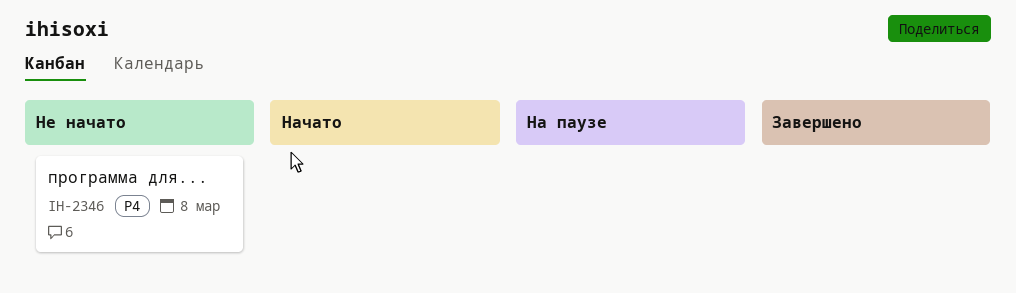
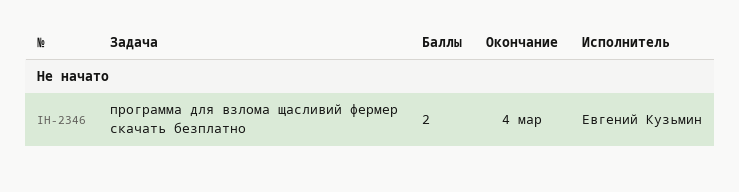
IH-2346, due: Mar 8 -> Mar 4

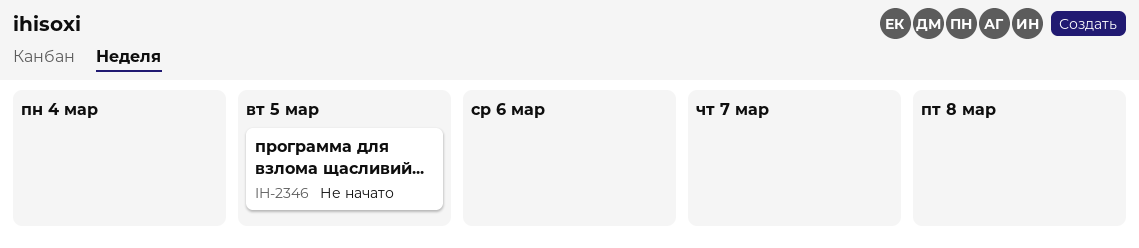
IH-2346, due: Mar 4 -> Mar 5

